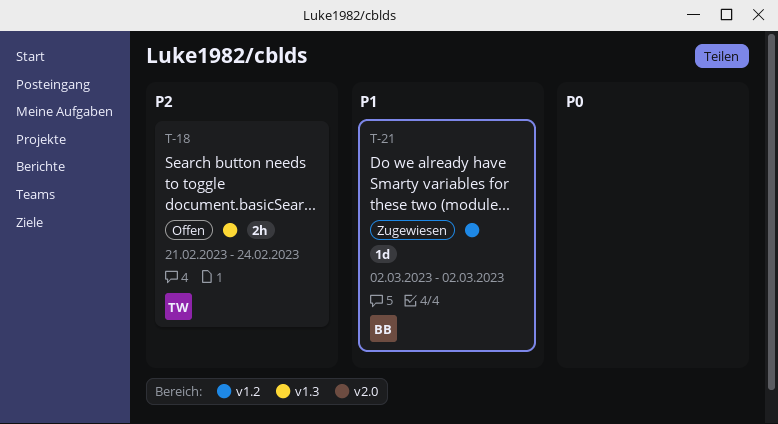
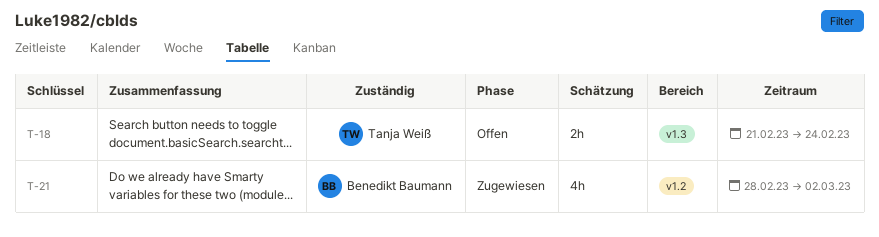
T-21, estimate: 1d -> 4h
T-21, start: Mar 2 -> Feb 28

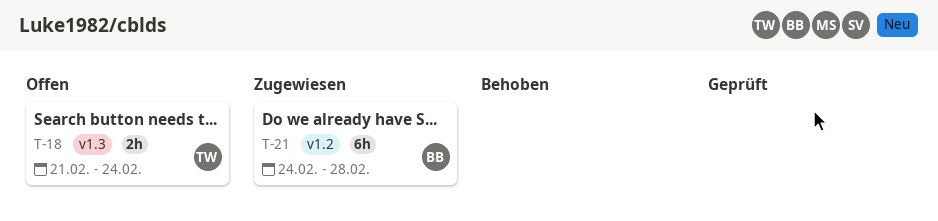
T-21, estimate: 4h -> 6h
T-21, start: Feb 28 -> Feb 24
T-21, due: Mar 2 -> Feb 28

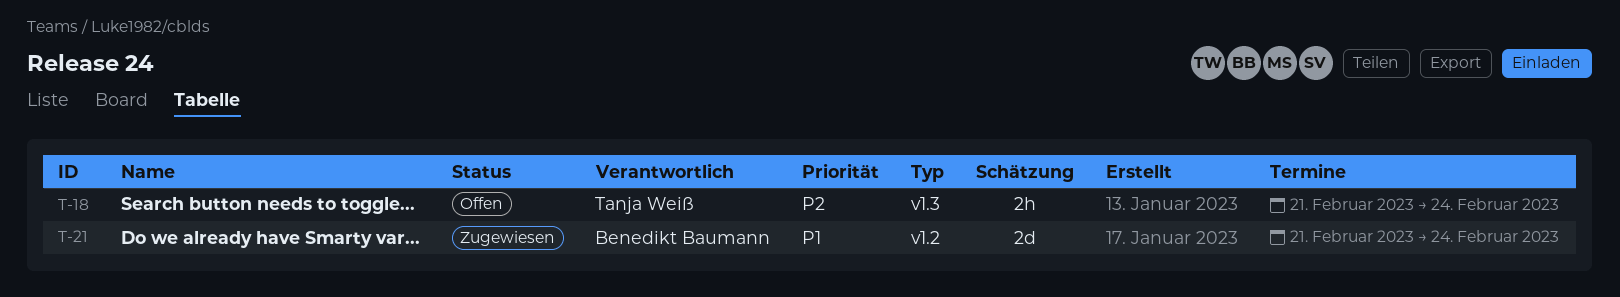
T-21, estimate: 6h -> 2d
T-21, start: Feb 24 -> Feb 21
T-21, due: Feb 28 -> Feb 24

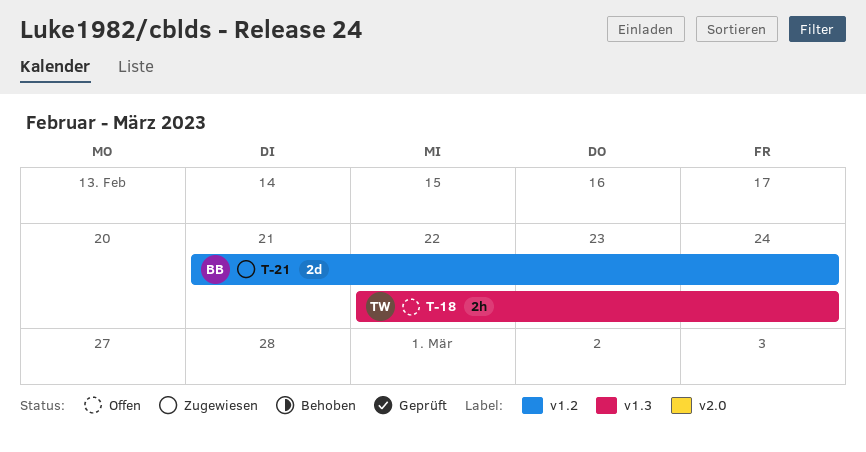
T-18, start: Feb 21 -> Feb 22

